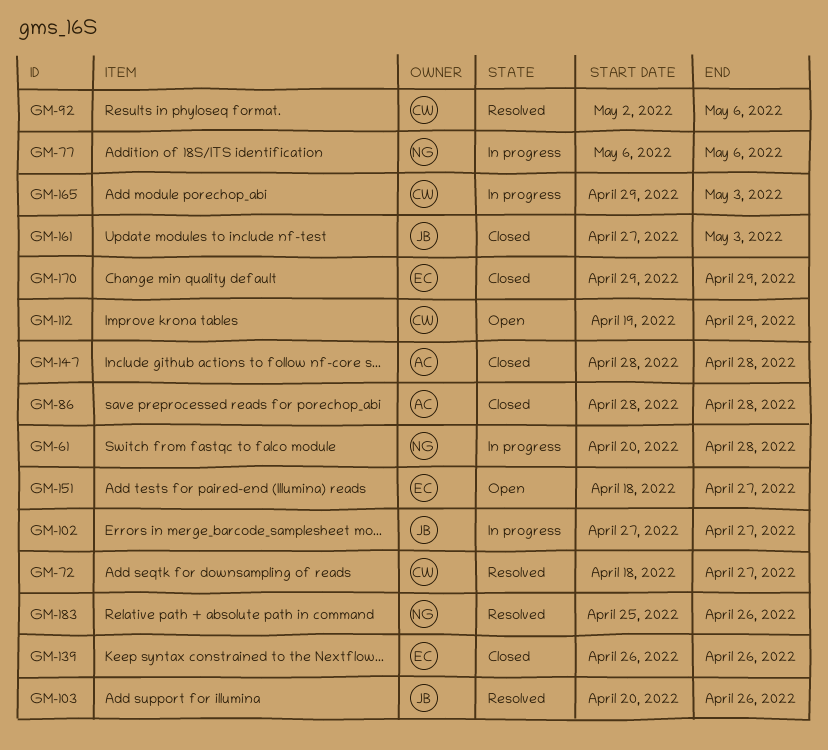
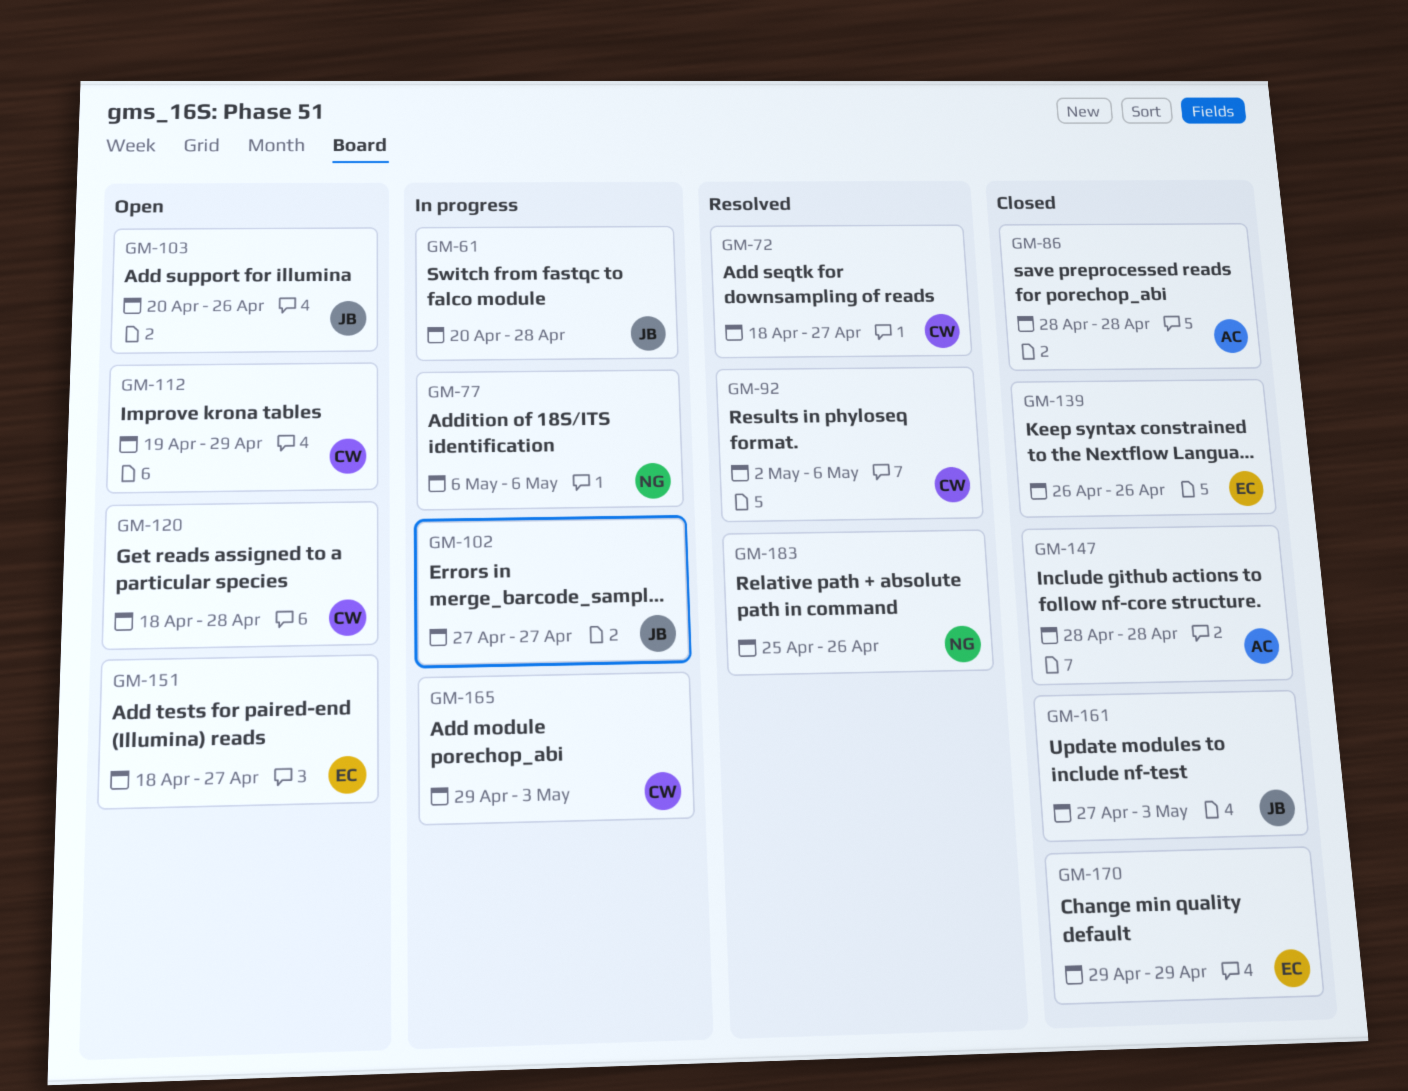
GM-61, owner: NG -> JB
GM-103, status: Resolved -> Open
GM-120: none -> present

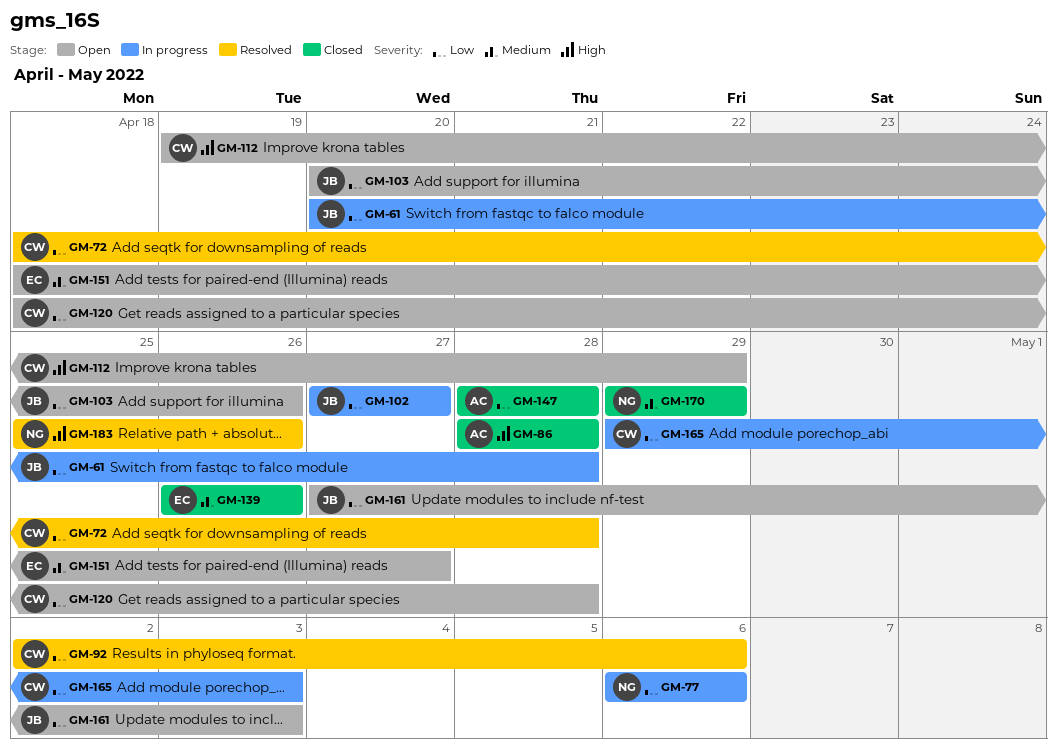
GM-72, due: Apr 27 -> Apr 28
GM-161, status: Closed -> Open
GM-170, owner: EC -> NG

